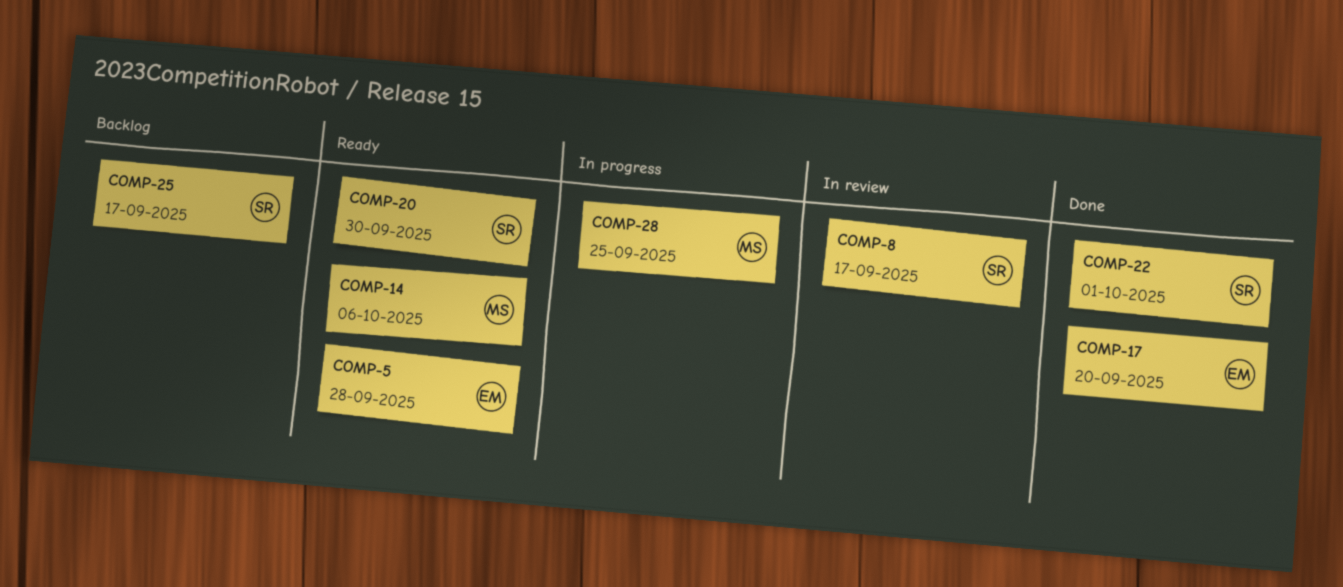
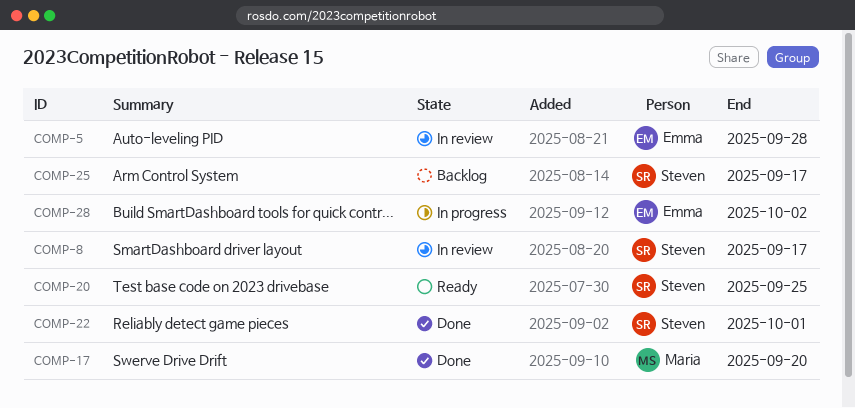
COMP-5, status: Ready -> In review
COMP-14: present -> none
COMP-17, owner: Emma -> Maria
COMP-20, due: Sep 30 -> Sep 25
COMP-28, owner: Maria -> Emma
COMP-28, due: Sep 25 -> Oct 2

